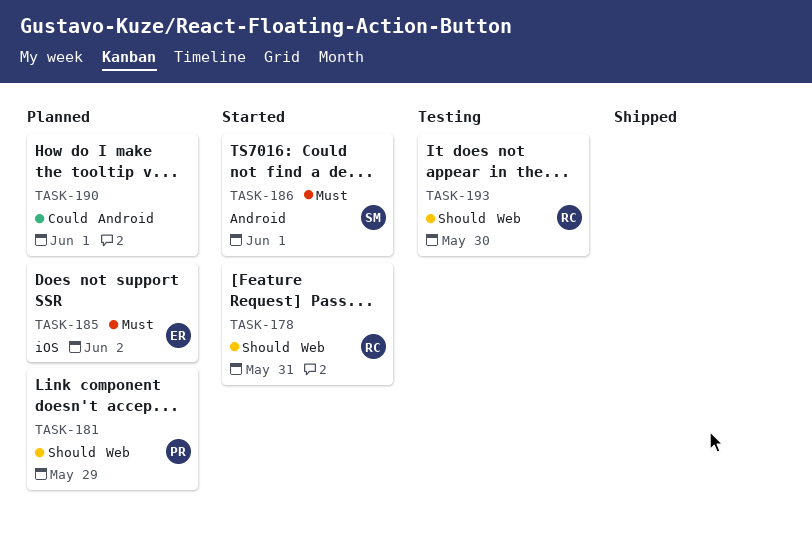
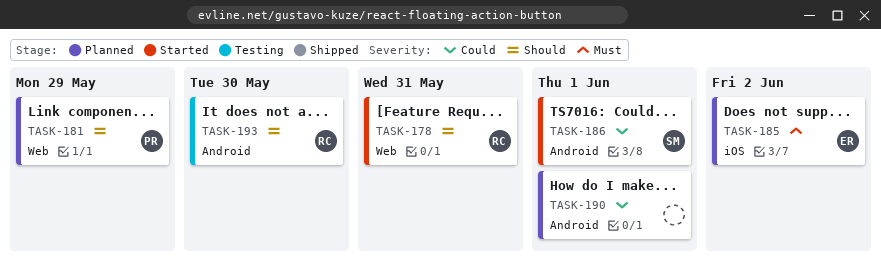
TASK-186, priority: Must -> Could
TASK-193, label: Web -> Android

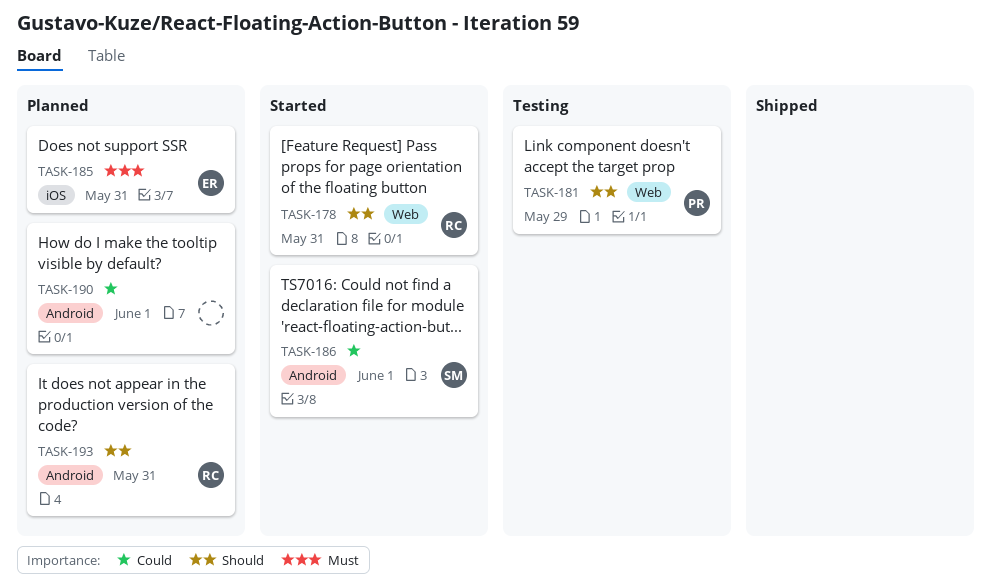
TASK-181, status: Planned -> Testing
TASK-185, due: Jun 2 -> May 31
TASK-193, status: Testing -> Planned
TASK-193, due: May 30 -> May 31

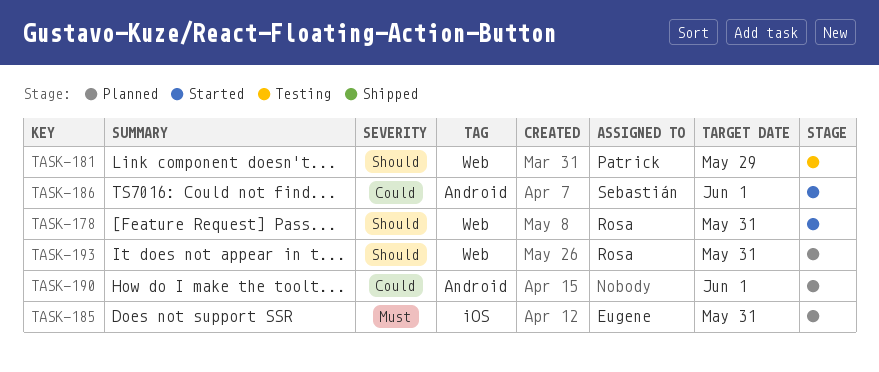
TASK-193, label: Android -> Web

